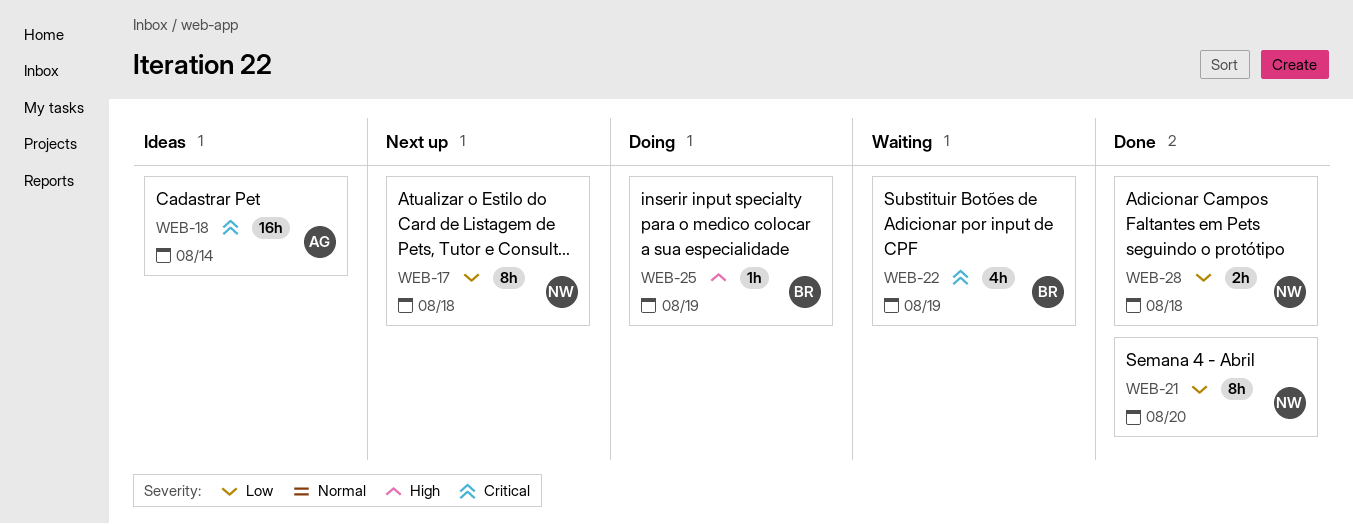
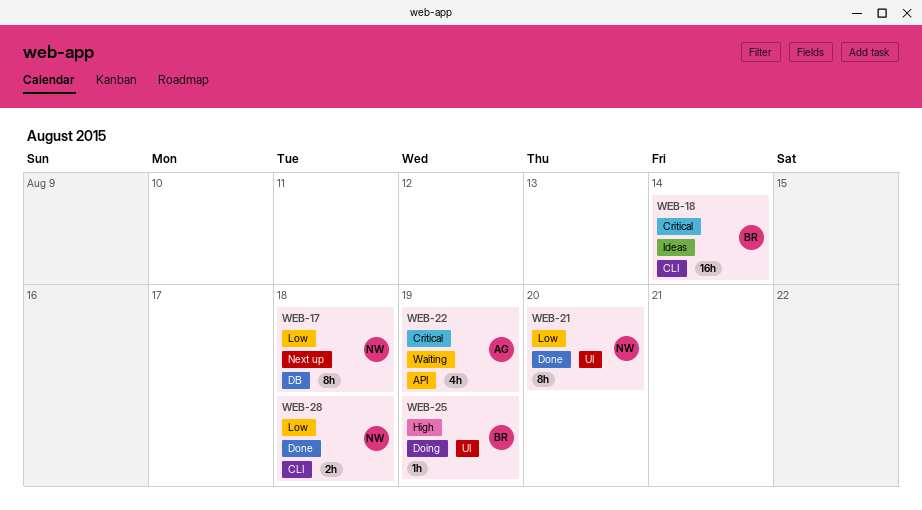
WEB-18, owner: AG -> BR
WEB-22, owner: BR -> AG

